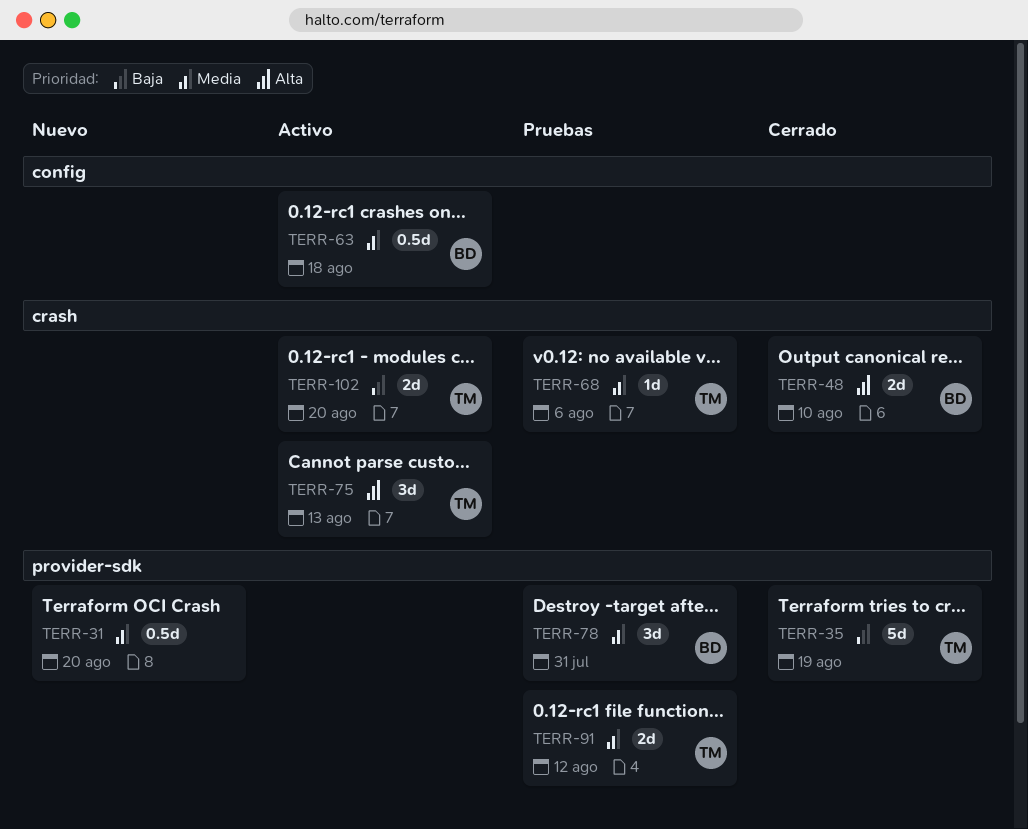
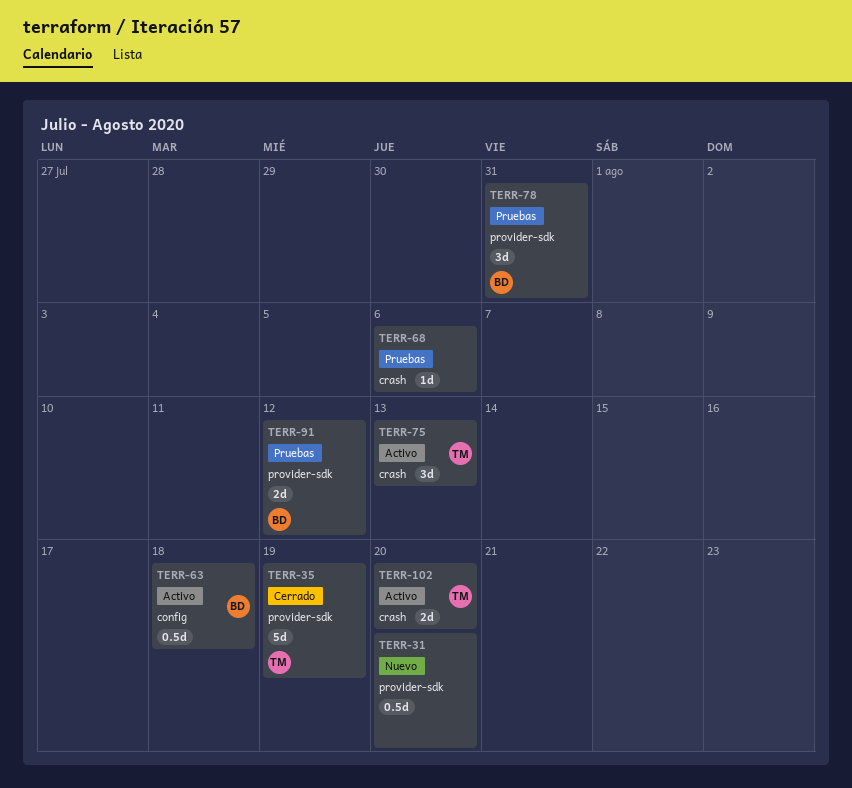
TERR-48: present -> none
TERR-68, owner: TM -> none
TERR-91, owner: TM -> BD

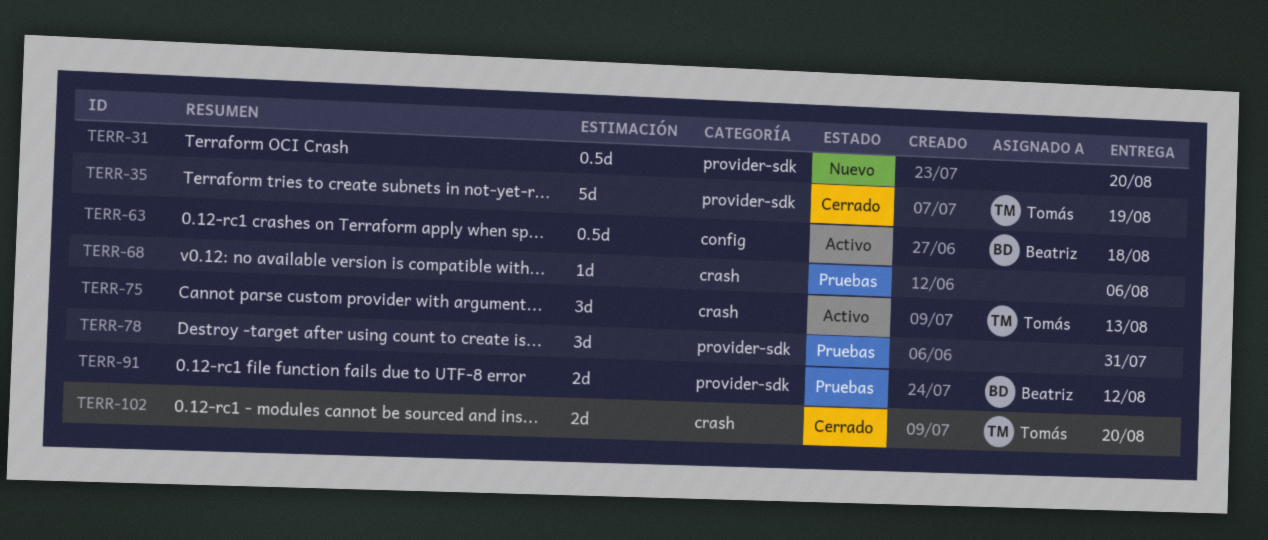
TERR-78, owner: Beatriz -> none
TERR-102, status: Activo -> Cerrado

